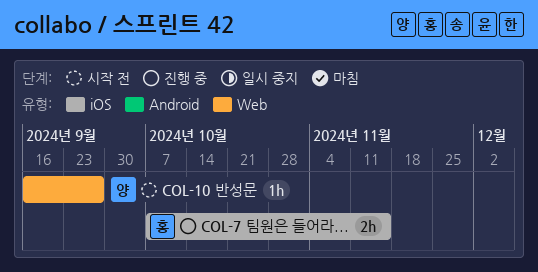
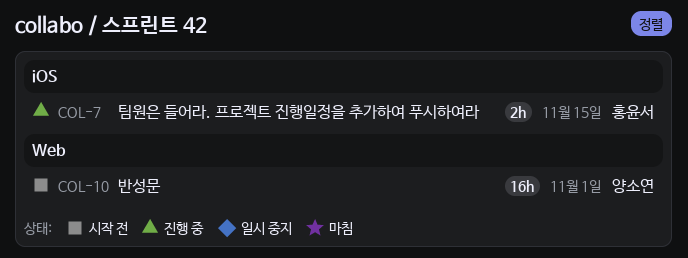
COL-10, estimate: 1h -> 16h
COL-10, due: Sep 27 -> Nov 1

